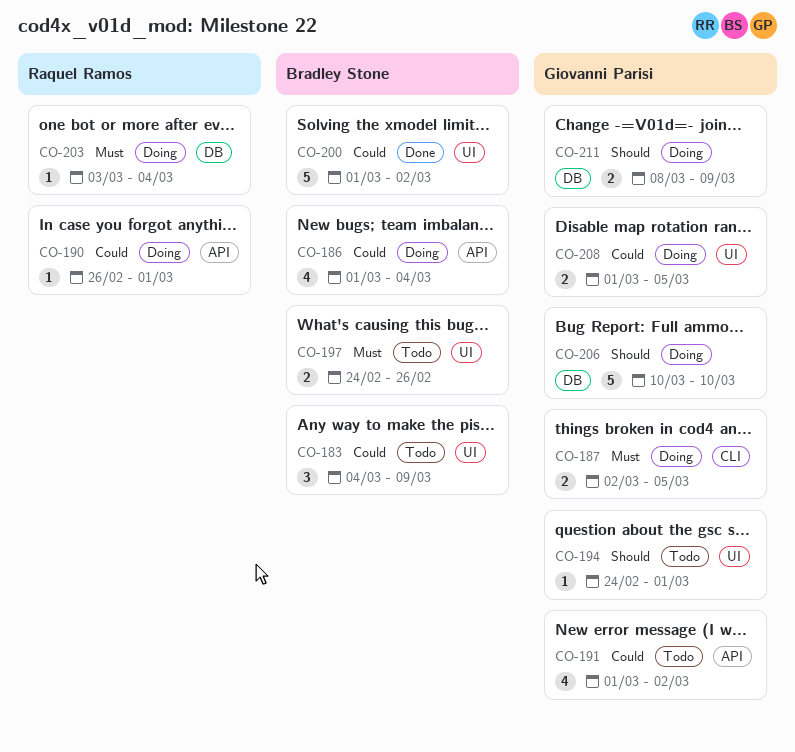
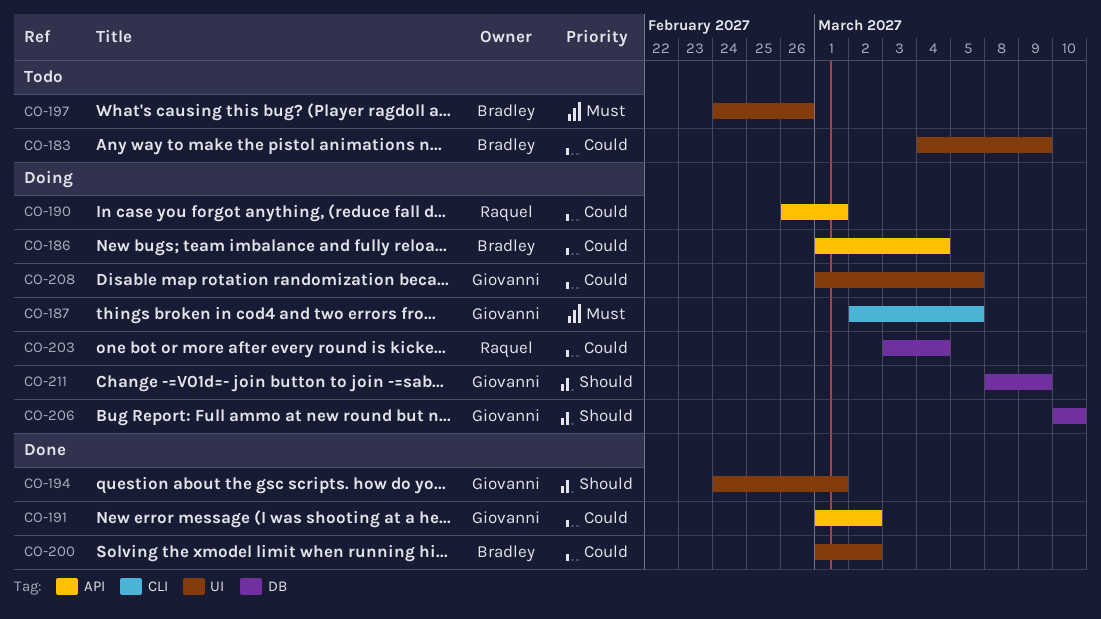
CO-191, status: Todo -> Done
CO-194, status: Todo -> Done
CO-203, priority: Must -> Could

